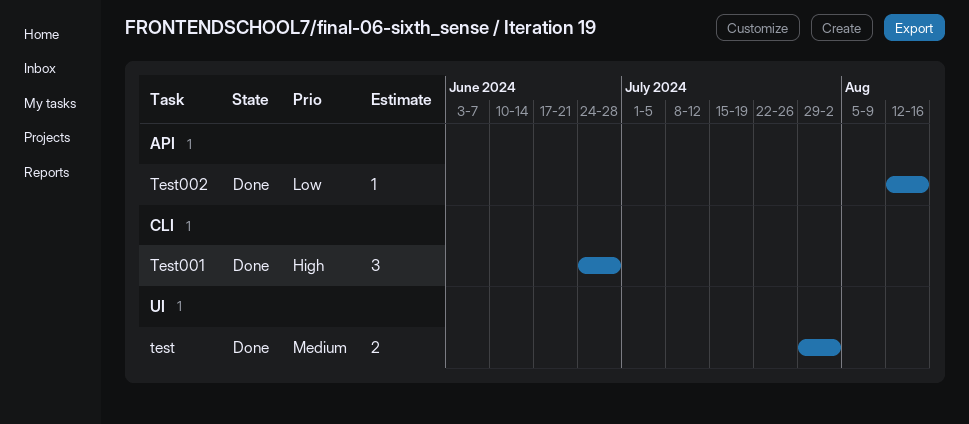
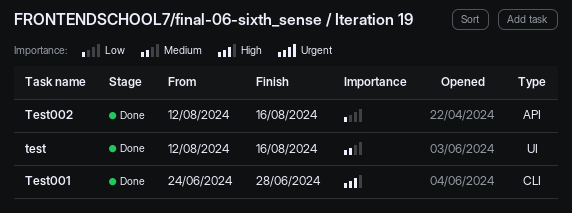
test, start: Jul 29 -> Aug 12
test, due: Aug 2 -> Aug 16

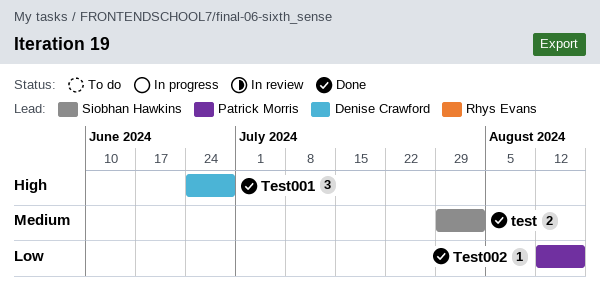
test, start: Aug 12 -> Jul 29
test, due: Aug 16 -> Aug 2

